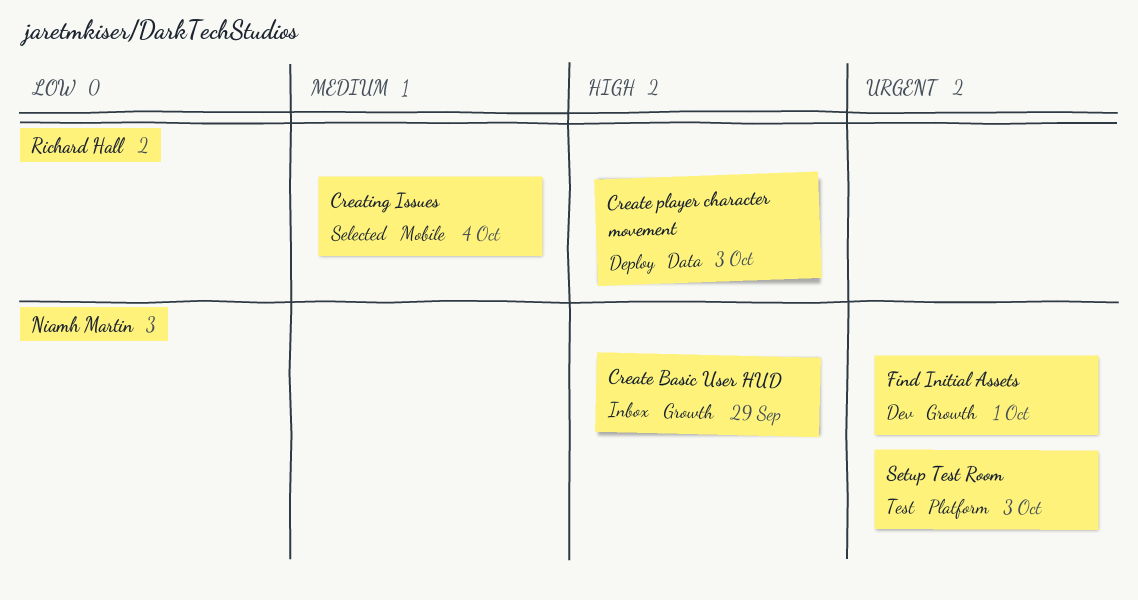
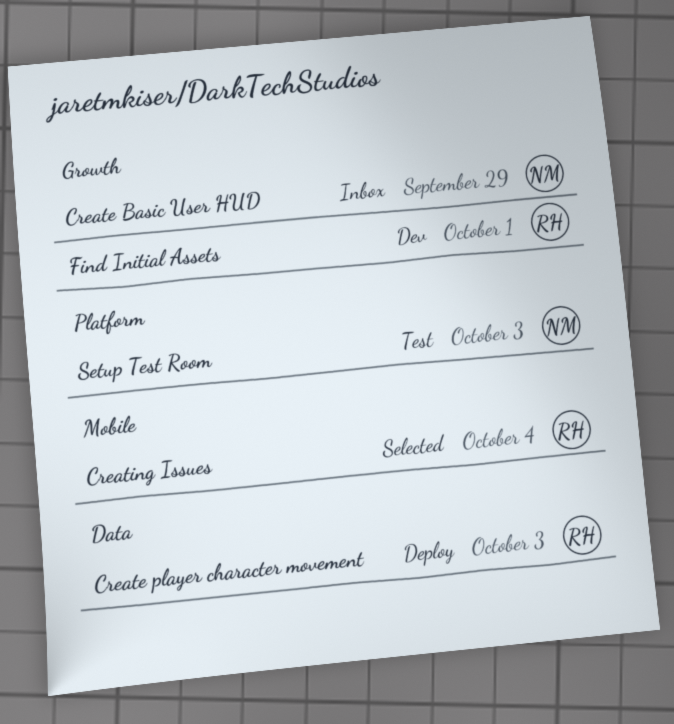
Find Initial Assets, owner: Niamh Martin -> Richard Hall

